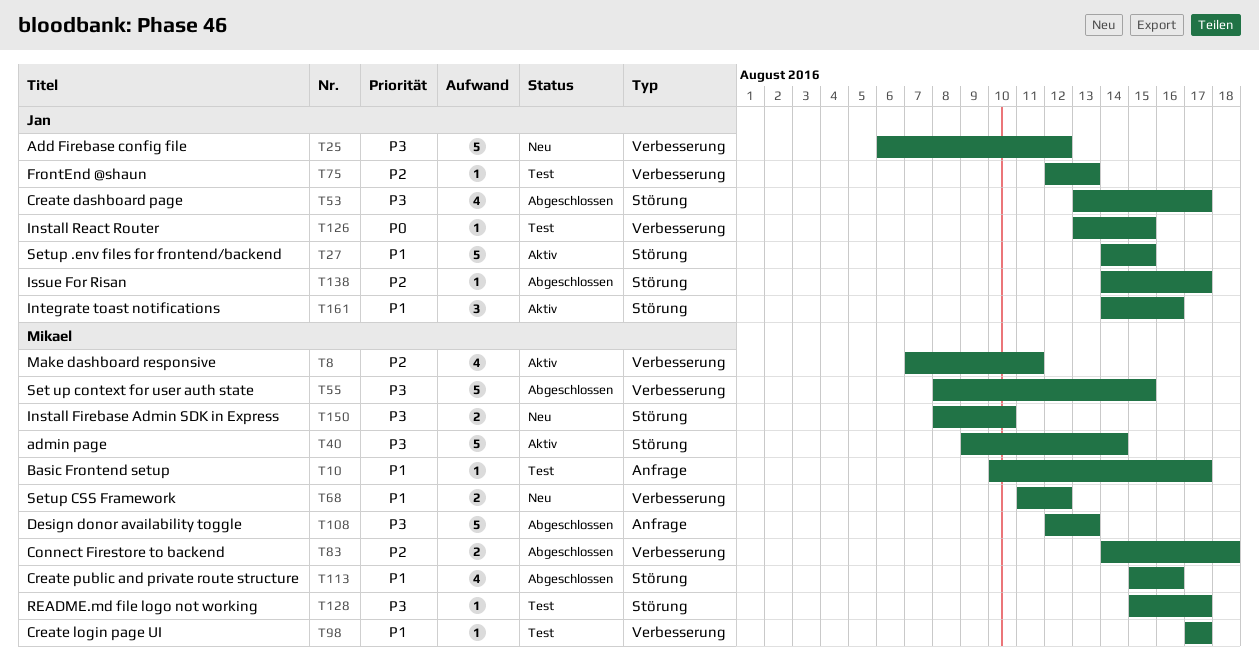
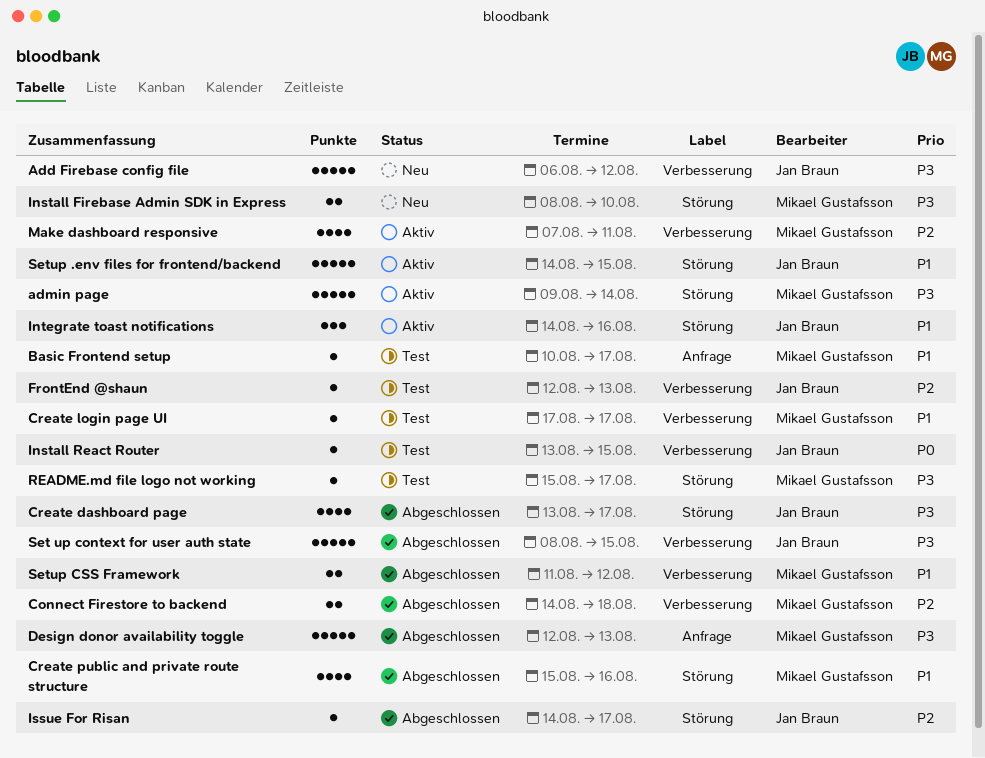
Set up context for user auth state, owner: Mikael Gustafsson -> Jan Braun
Setup CSS Framework, status: Neu -> Abgeschlossen

